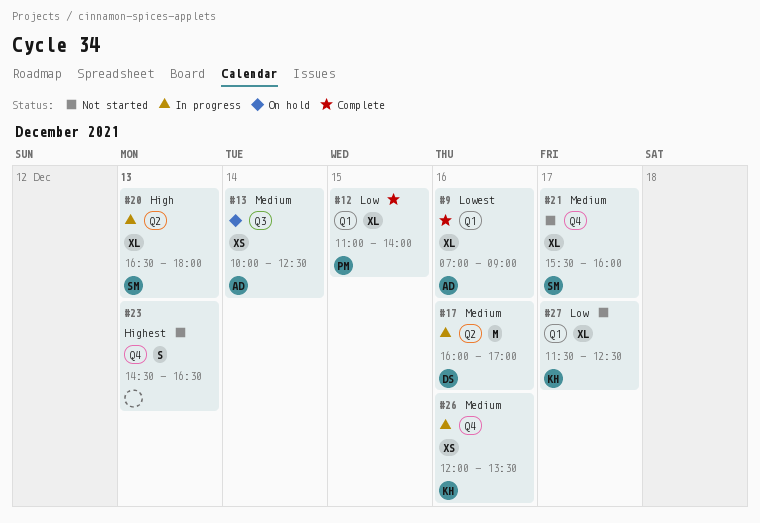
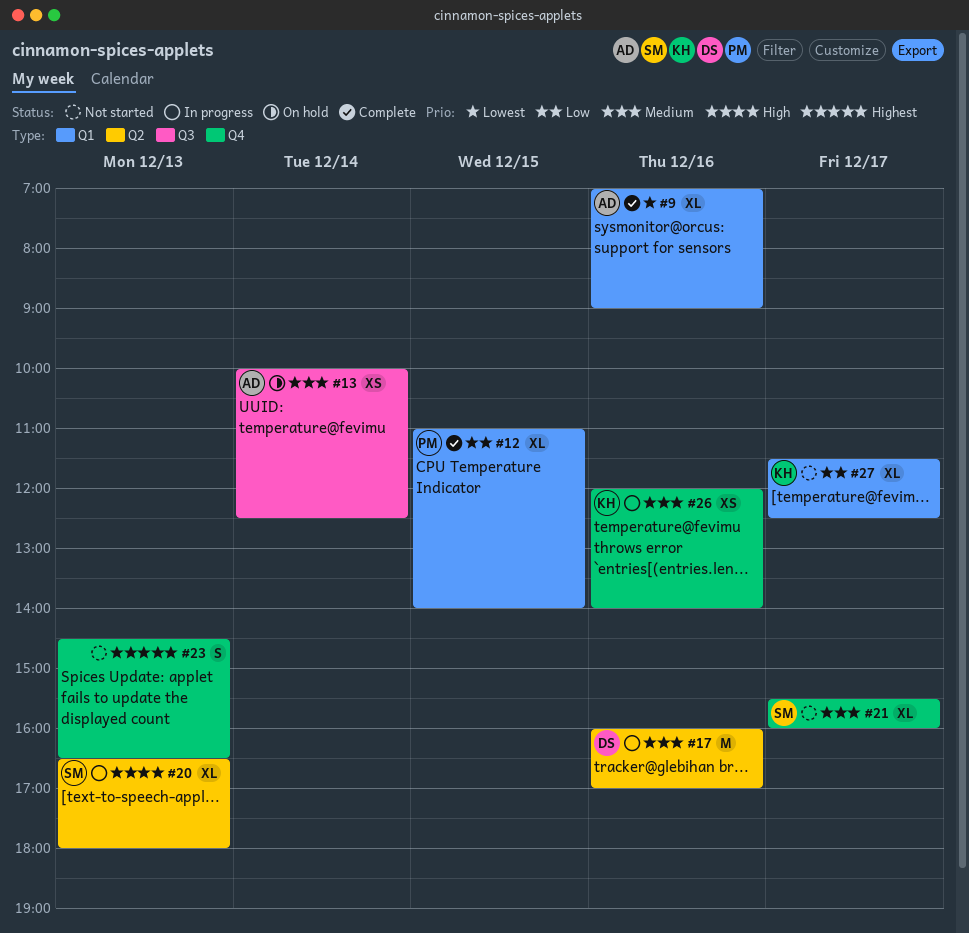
#26, ends: 13:30 -> 14:00

